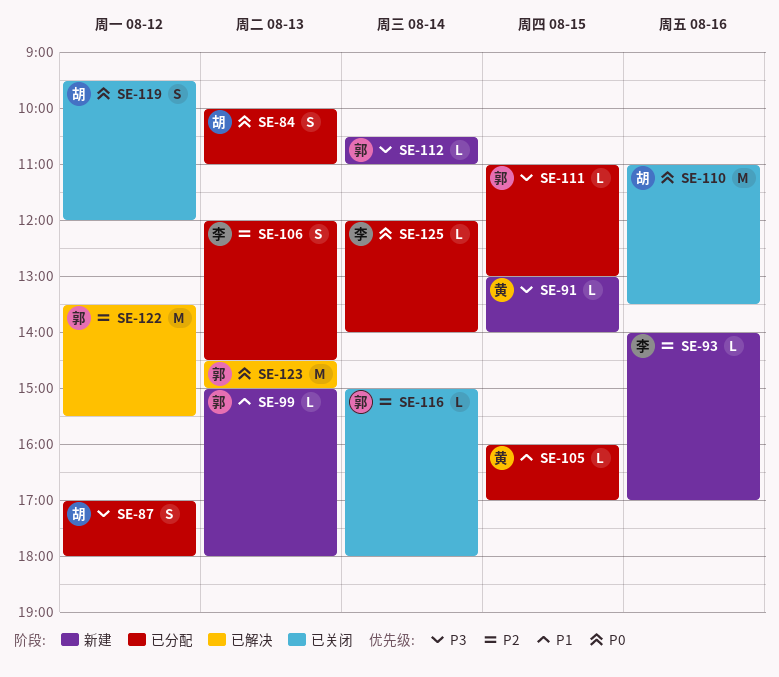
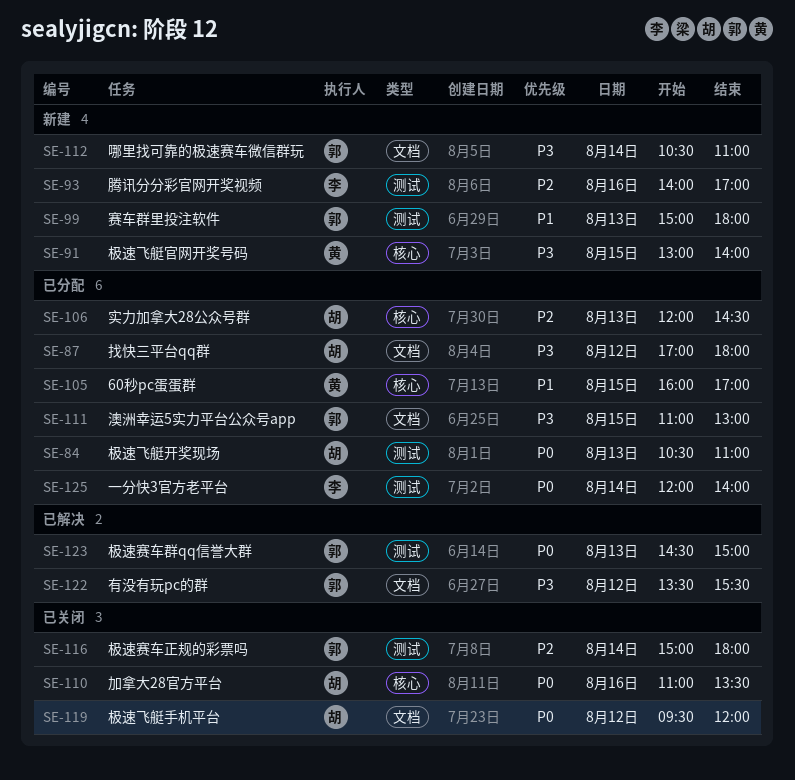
SE-84, begins: 10:00 -> 10:30
SE-106, owner: 李 -> 胡
SE-122, priority: P2 -> P3

